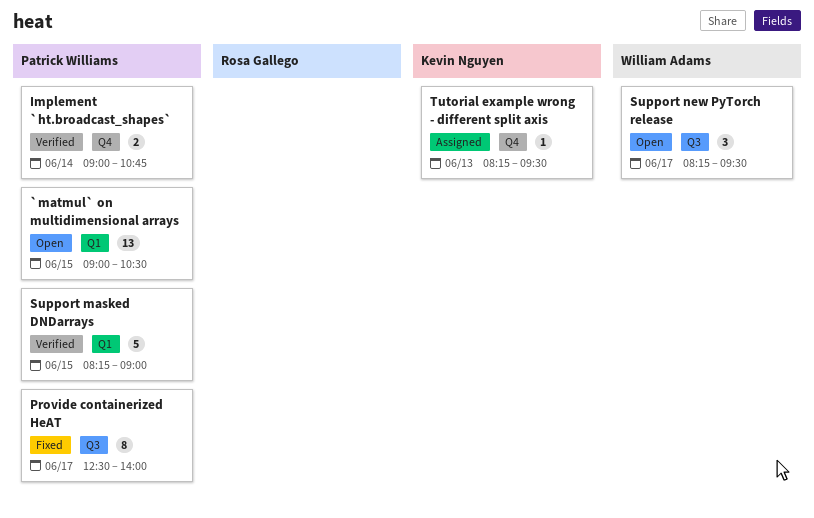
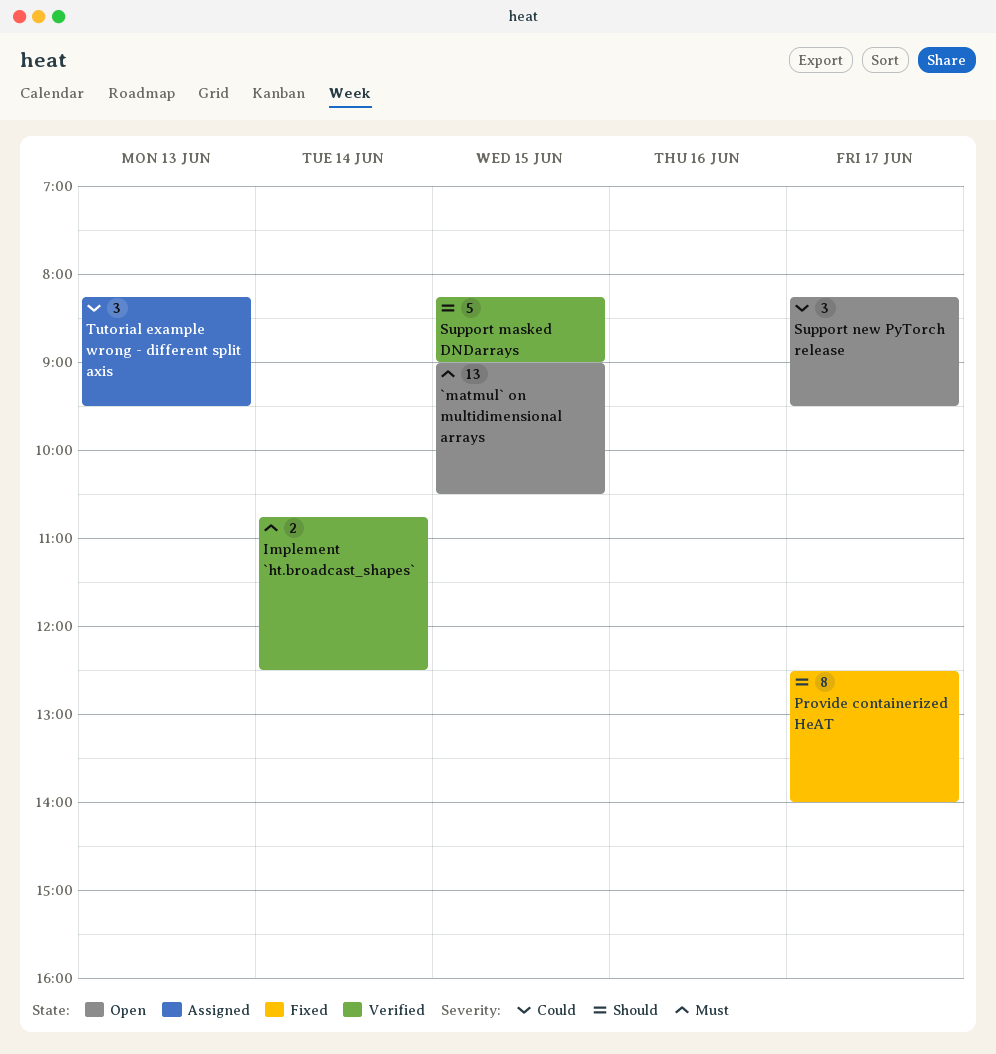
Implement `ht.broadcast_shapes`, begins: 09:00 -> 10:45
Implement `ht.broadcast_shapes`, ends: 10:45 -> 12:30
Tutorial example wrong - different split axis, estimate: 1 -> 3

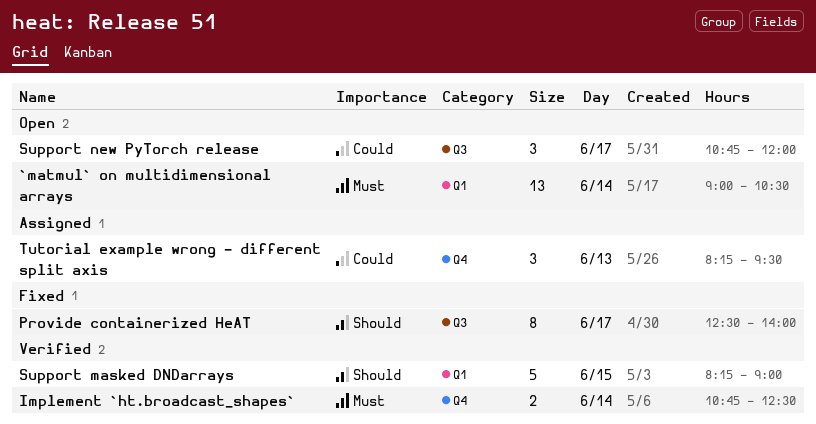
`matmul` on multidimensional arrays, day: Jun 15 -> Jun 14
Support new PyTorch release, begins: 08:15 -> 10:45
Support new PyTorch release, ends: 09:30 -> 12:00

